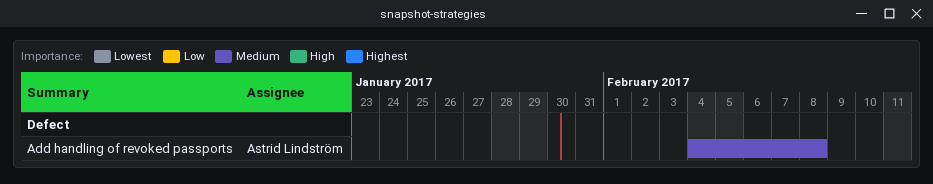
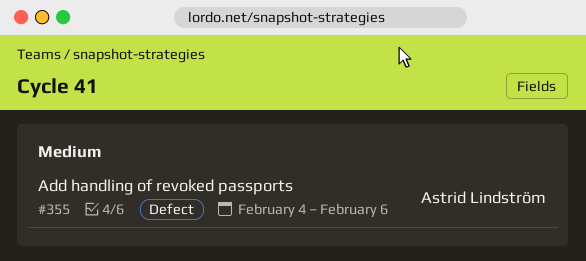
Add handling of revoked passports, due: Feb 8 -> Feb 6

